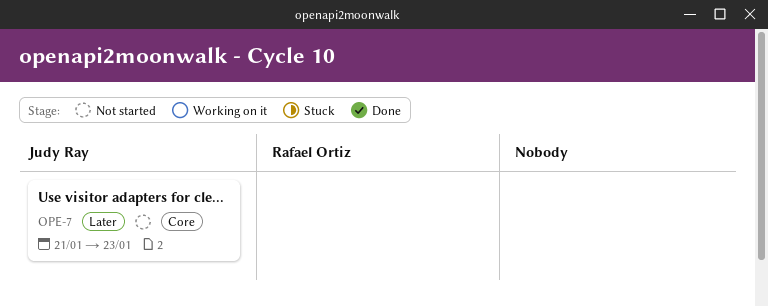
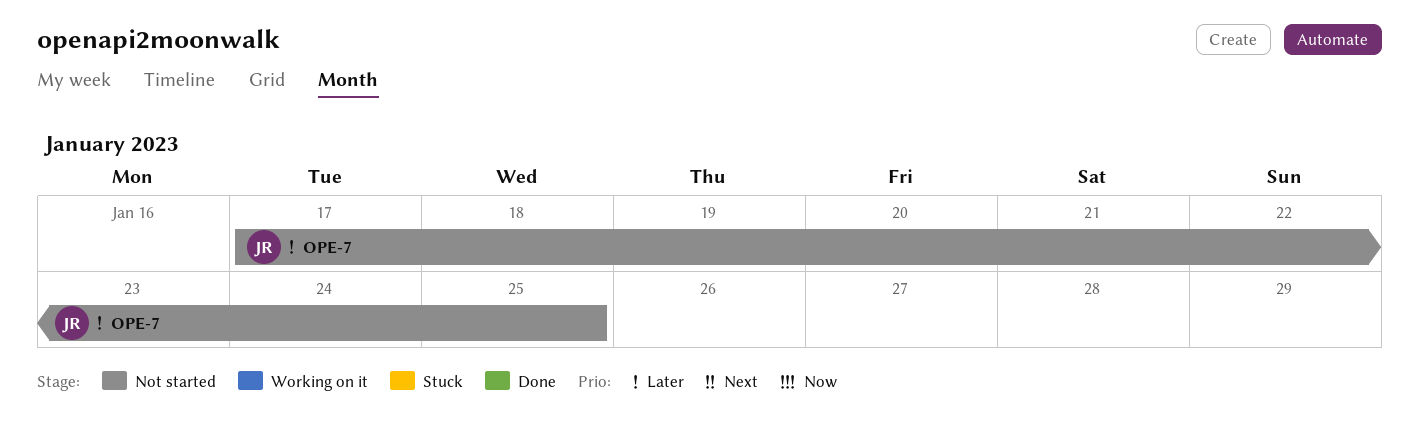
OPE-7, start: Jan 21 -> Jan 17
OPE-7, due: Jan 23 -> Jan 25

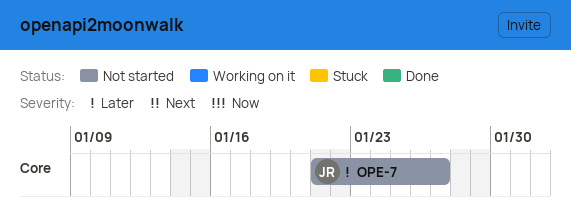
OPE-7, start: Jan 17 -> Jan 21
OPE-7, due: Jan 25 -> Jan 27

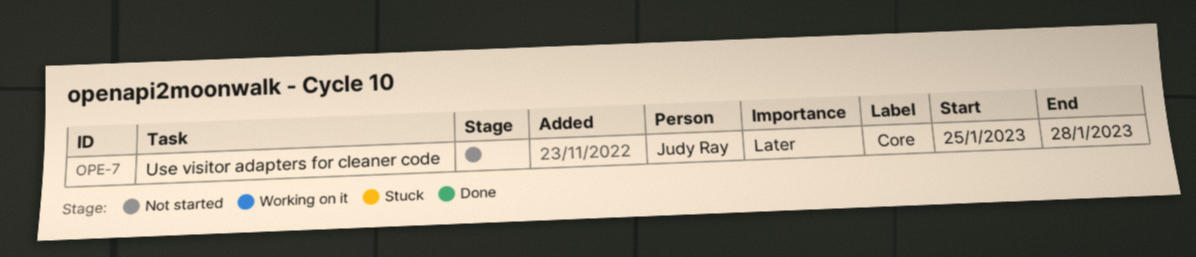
OPE-7, start: Jan 21 -> Jan 25
OPE-7, due: Jan 27 -> Jan 28

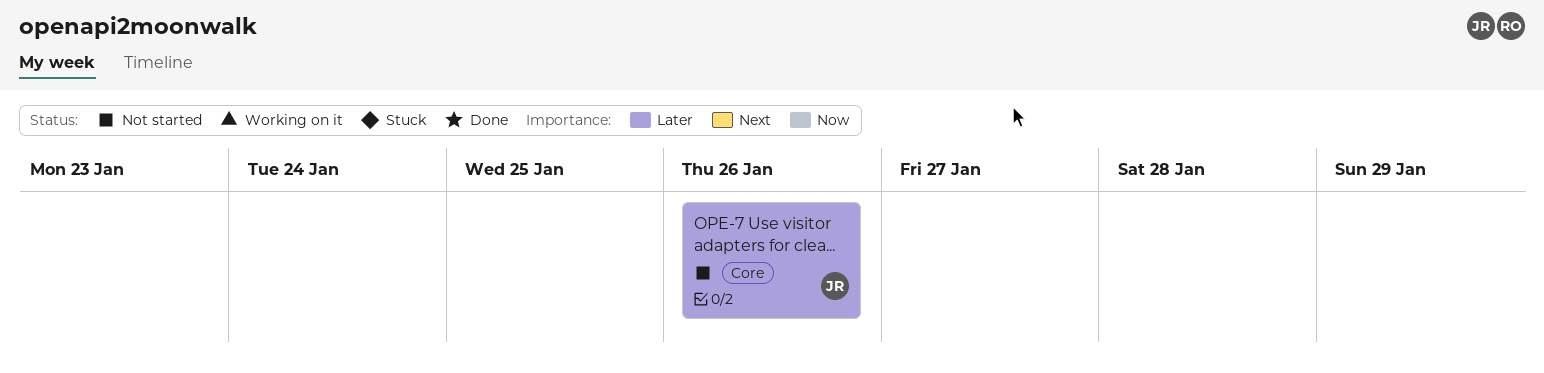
OPE-7, due: Jan 28 -> Jan 26

